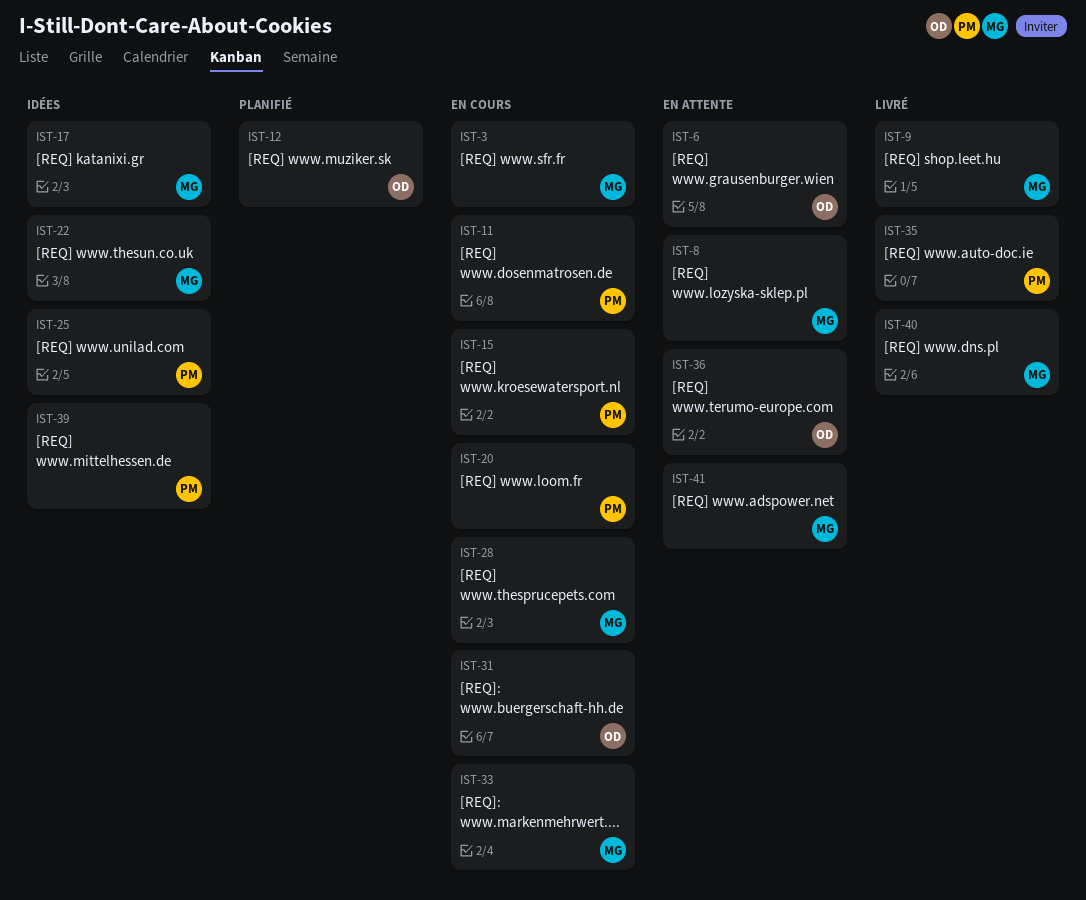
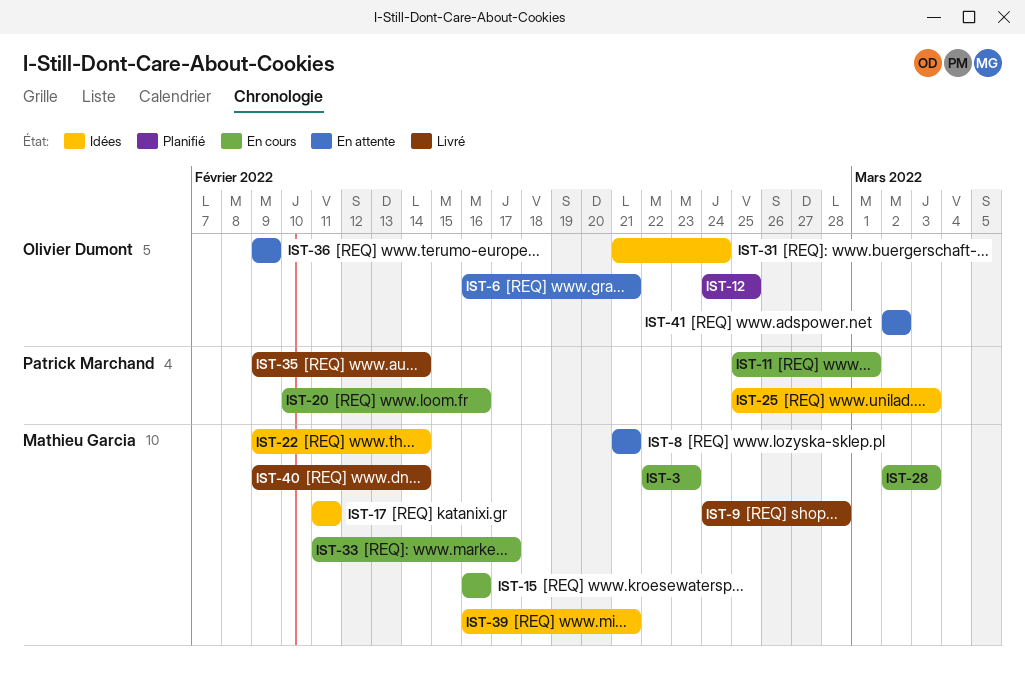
IST-15, owner: Patrick Marchand -> Mathieu Garcia
IST-31, status: En cours -> Idées
IST-39, owner: Patrick Marchand -> Mathieu Garcia
IST-41, owner: Mathieu Garcia -> Olivier Dumont

